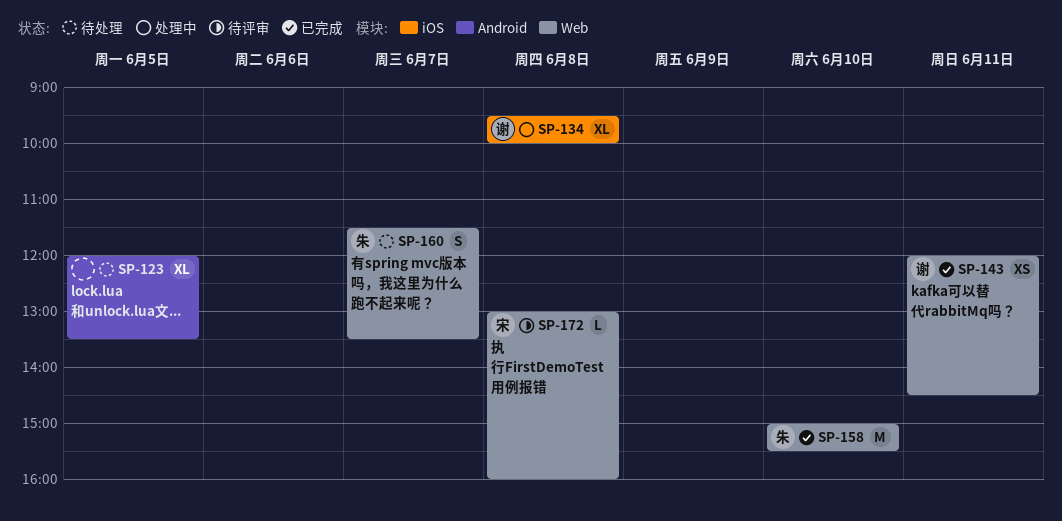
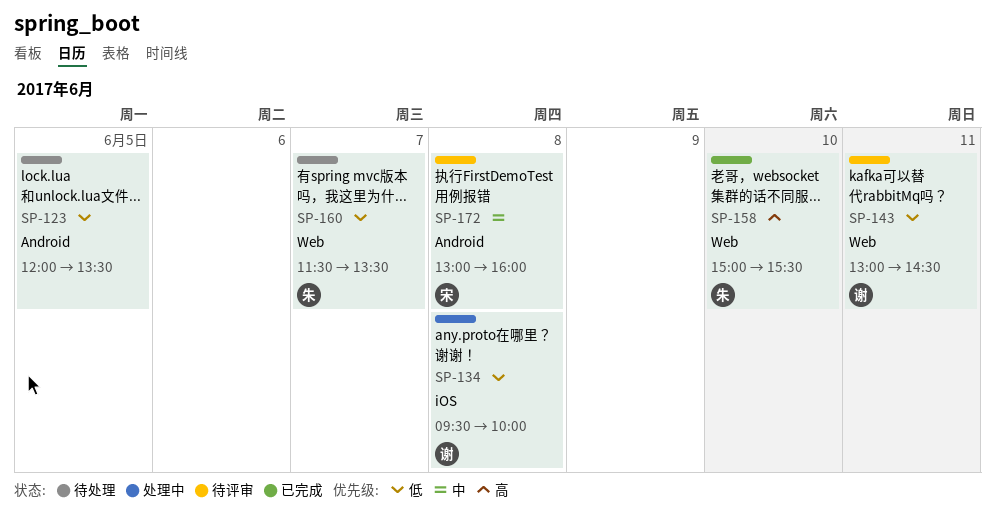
SP-143, status: 已完成 -> 待评审
SP-143, begins: 12:00 -> 13:00
SP-172, label: Web -> Android

